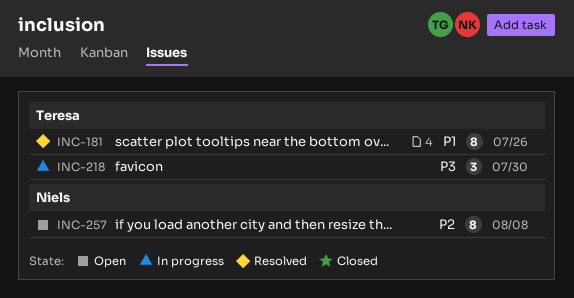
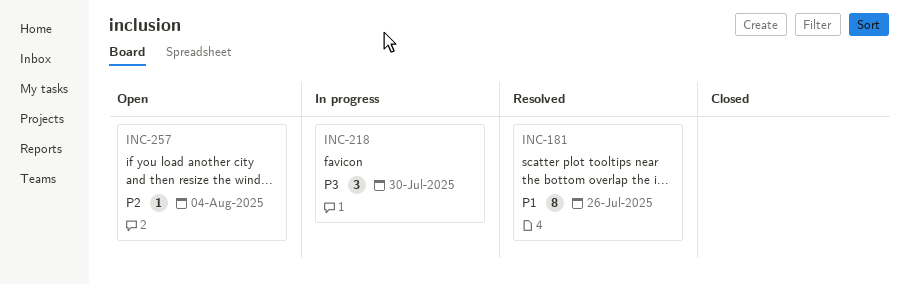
INC-257, estimate: 8 -> 1
INC-257, due: Aug 8 -> Aug 4

